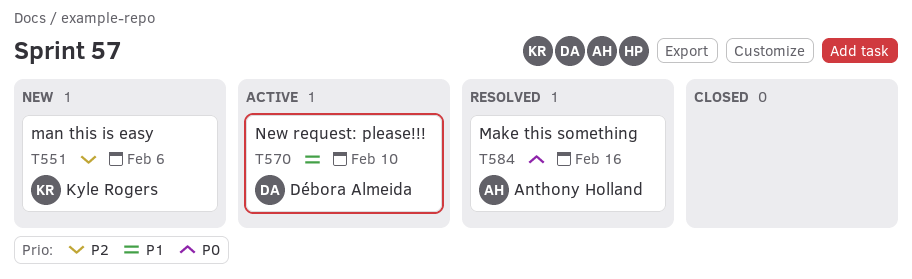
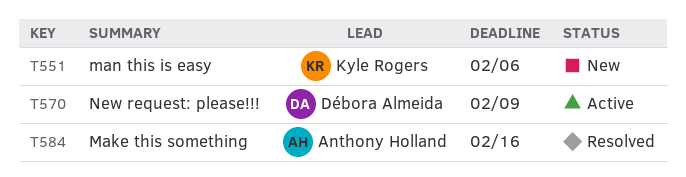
T570, due: Feb 10 -> Feb 9

